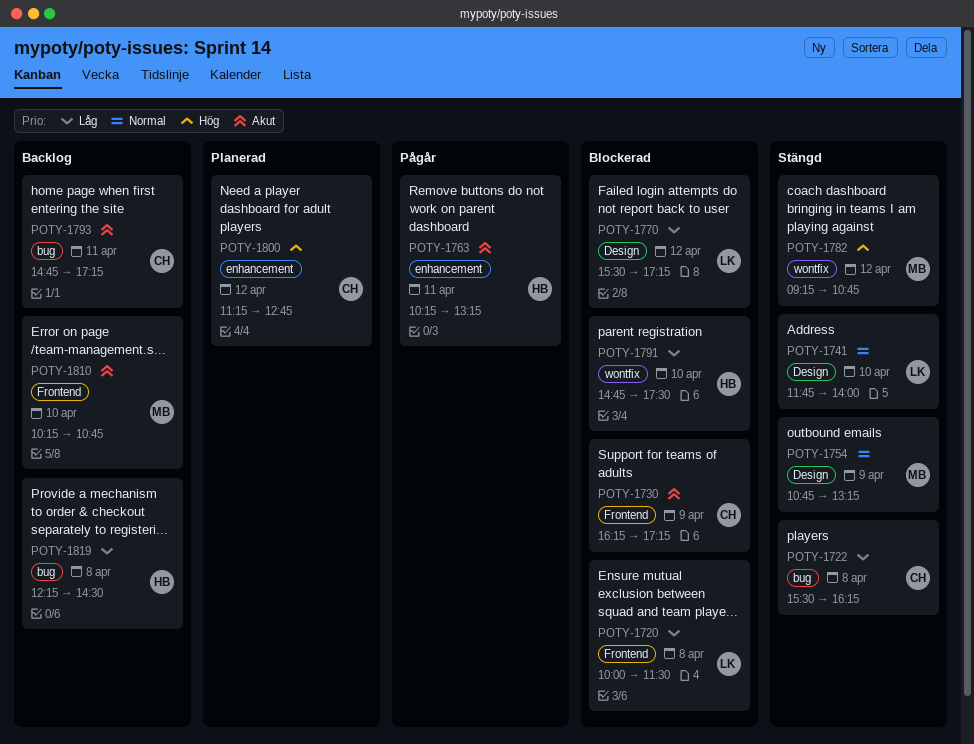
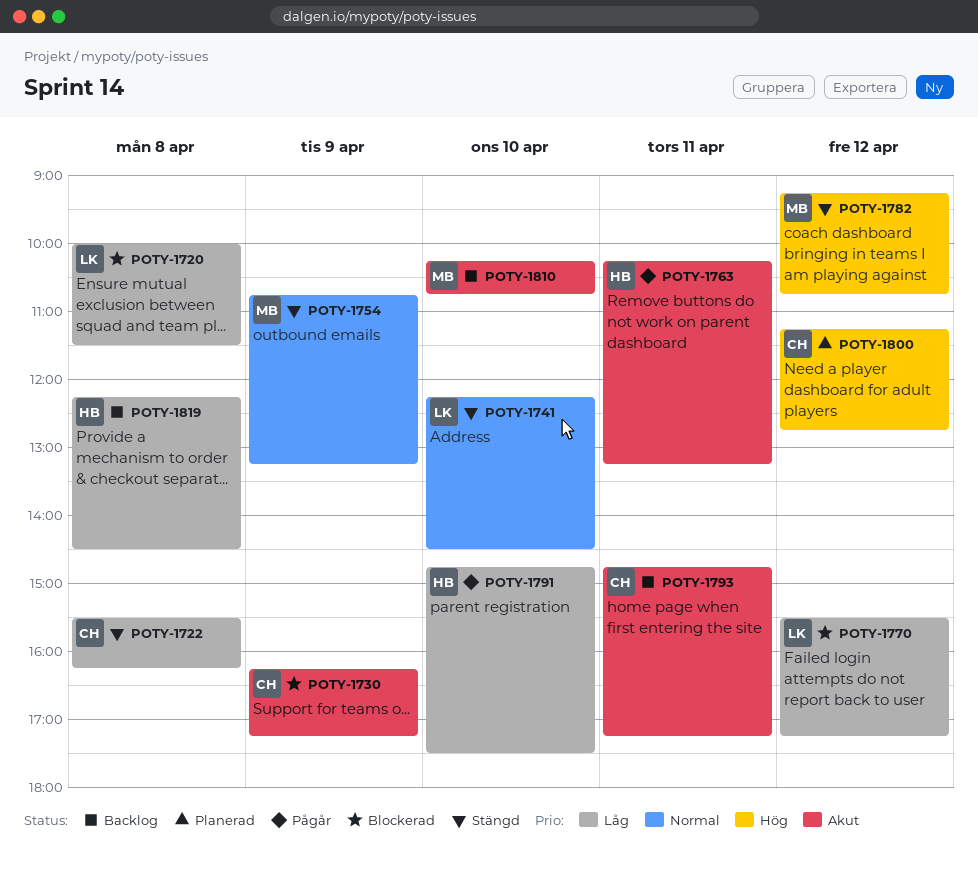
POTY-1741, begins: 11:45 -> 12:15
POTY-1741, ends: 14:00 -> 14:30
POTY-1791, status: Blockerad -> Pågår

